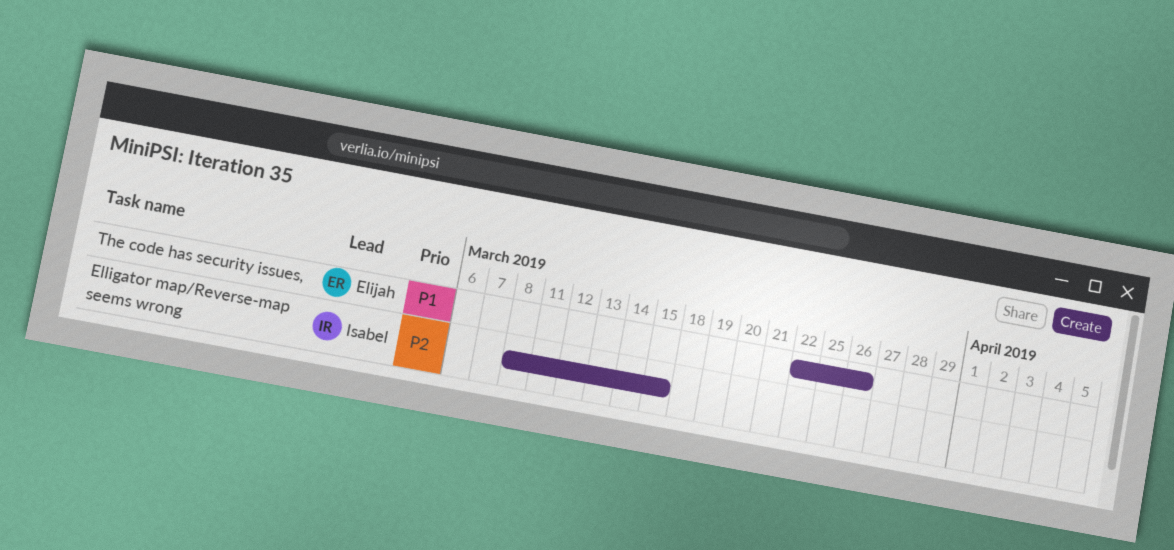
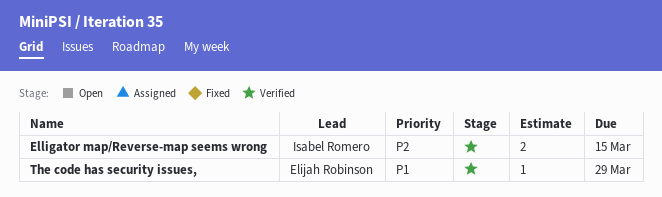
The code has security issues,, due: Mar 26 -> Mar 29

